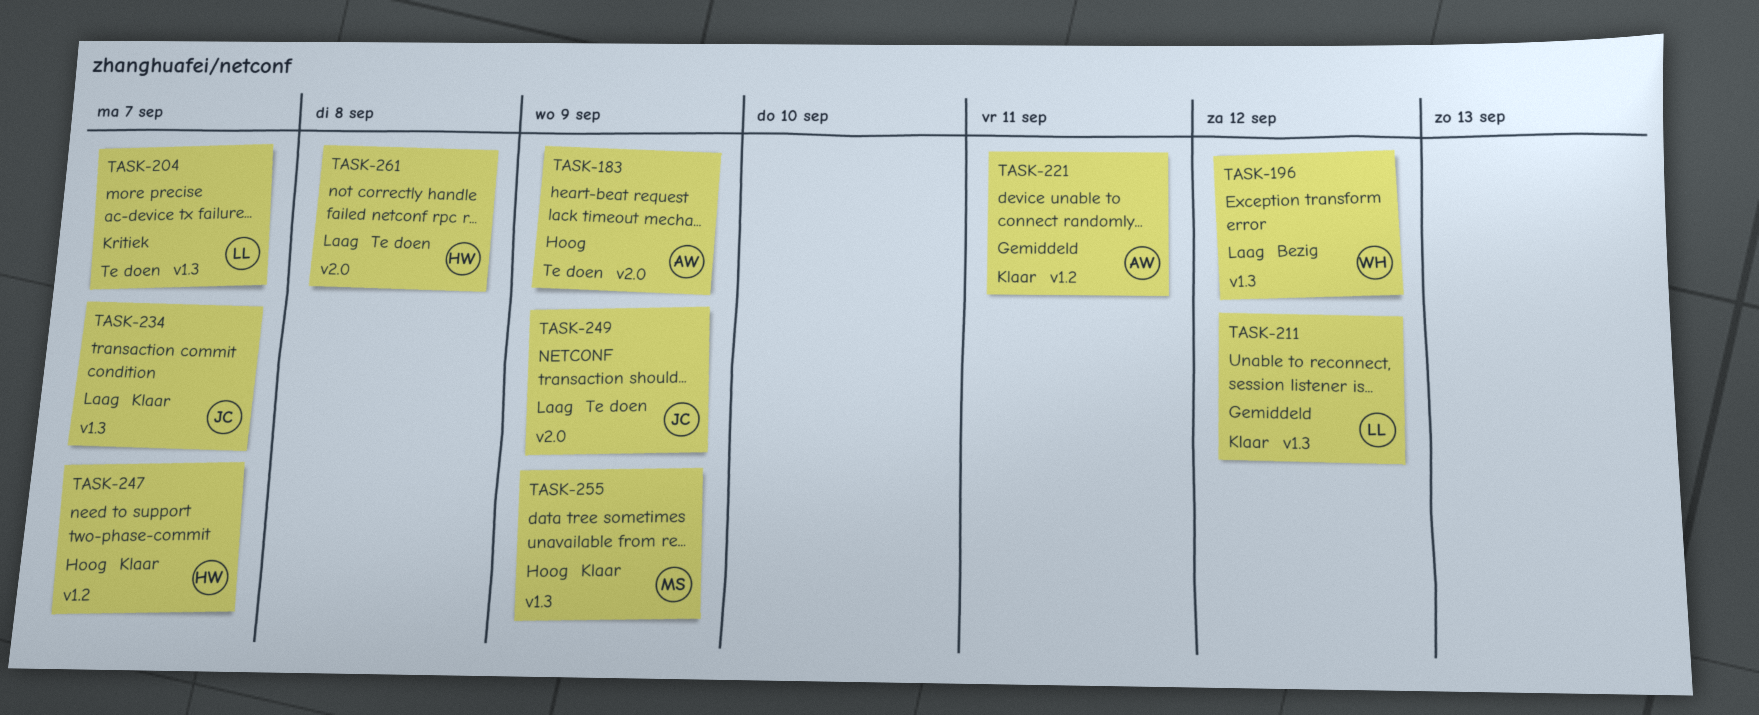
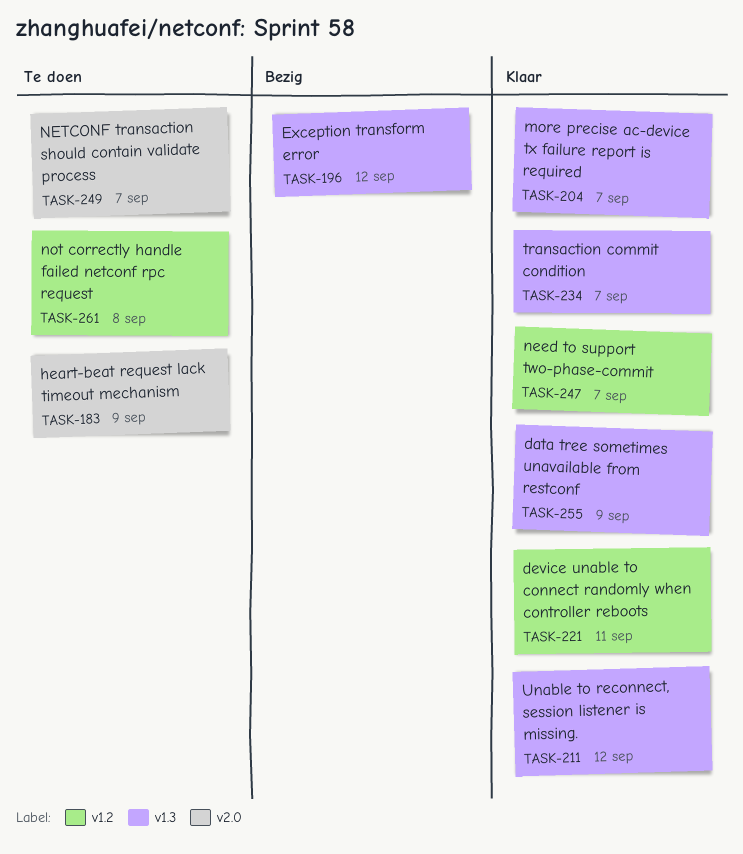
TASK-204, status: Te doen -> Klaar
TASK-249, due: Sep 9 -> Sep 7
TASK-261, label: v2.0 -> v1.2

